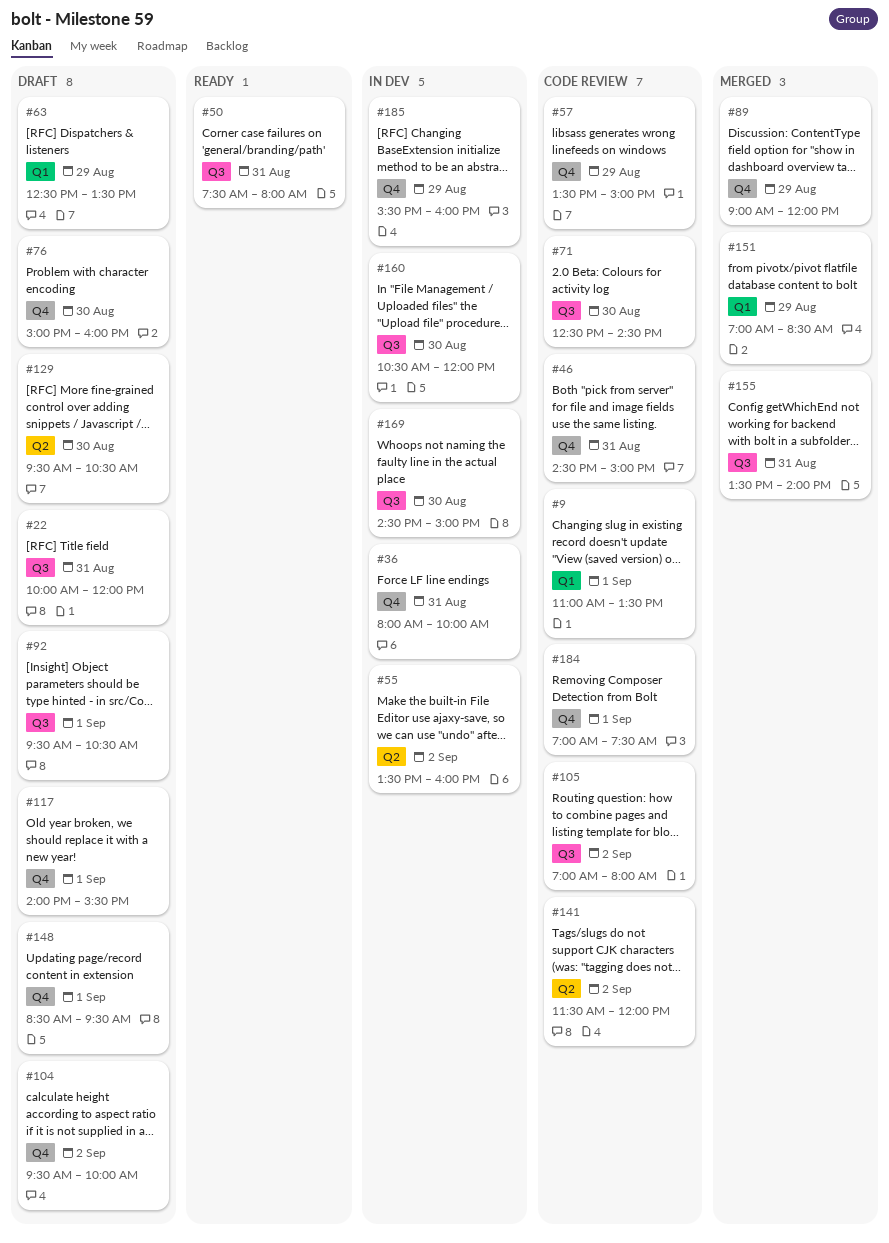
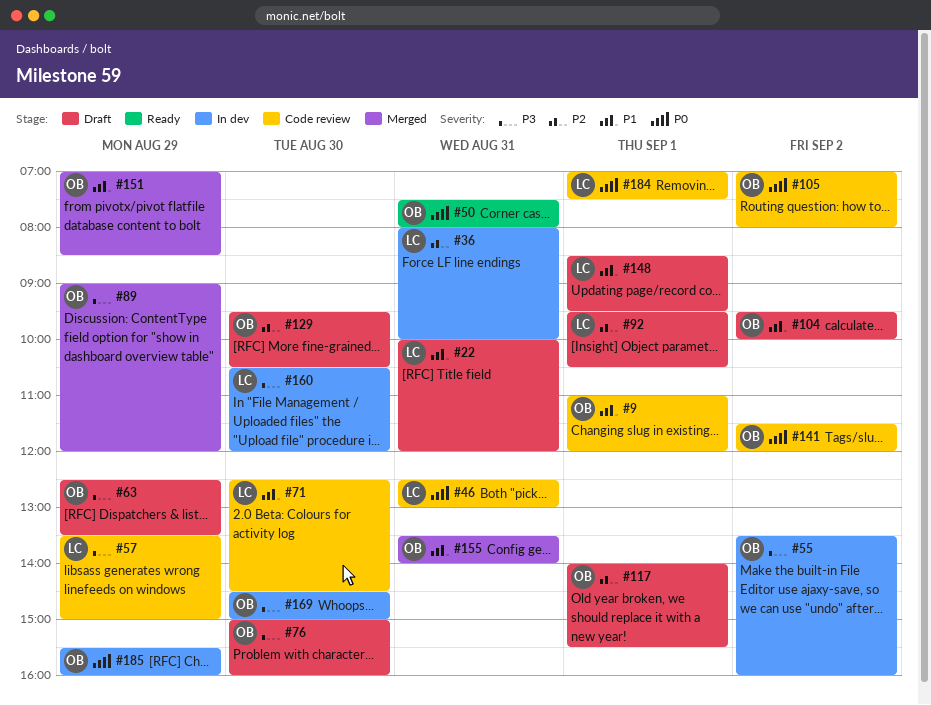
#9, ends: 13:30 -> 12:00
#46, begins: 14:30 -> 12:30
#46, ends: 15:00 -> 13:00

